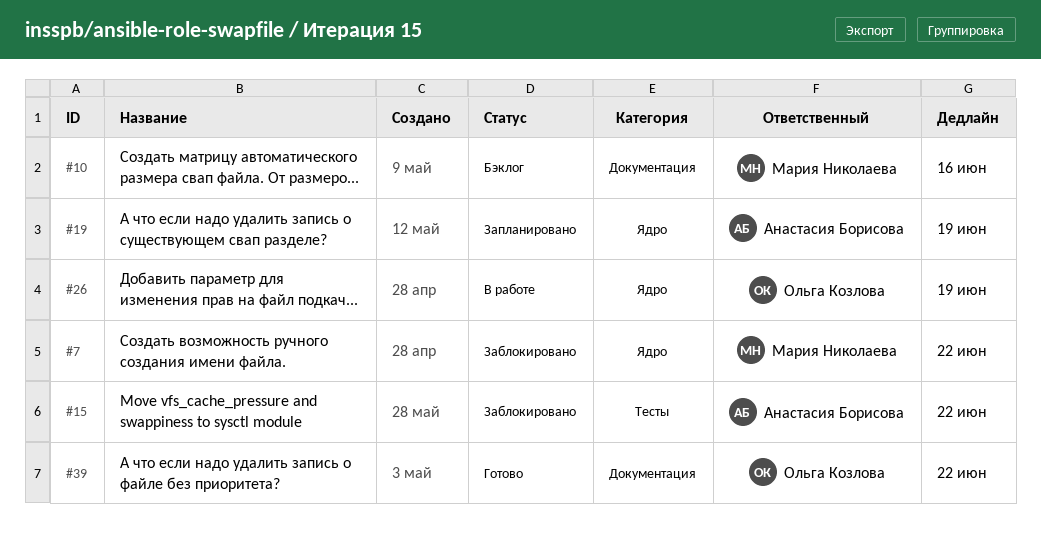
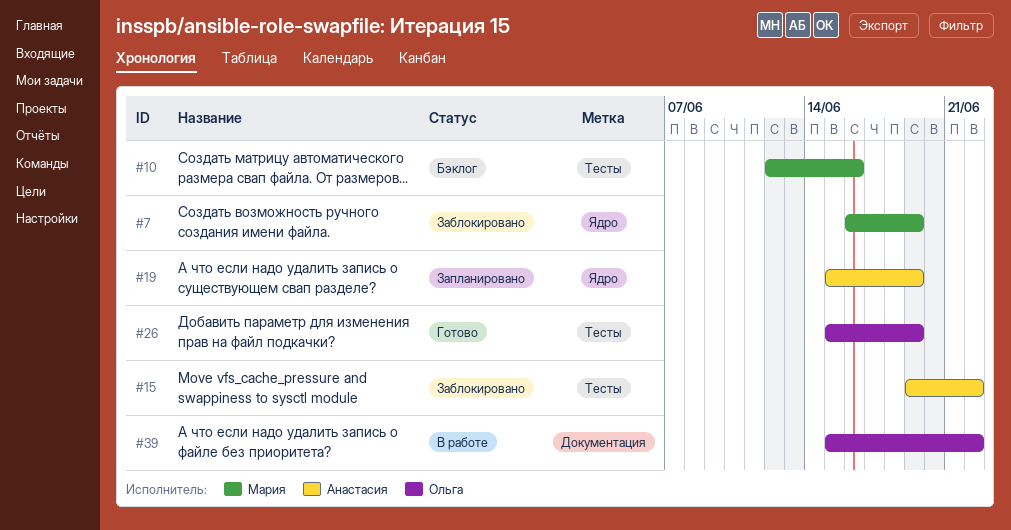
#7, due: Jun 22 -> Jun 19
#10, label: Документация -> Тесты
#26, status: В работе -> Готово
#26, label: Ядро -> Тесты
#39, status: Готово -> В работе

